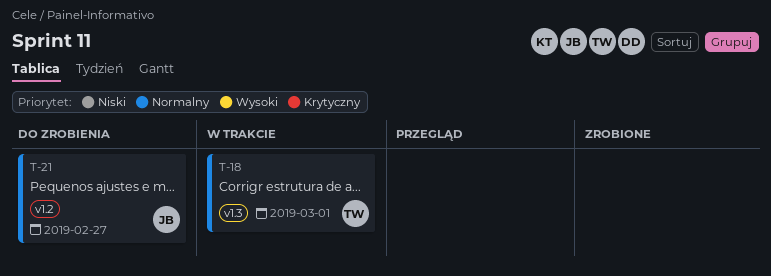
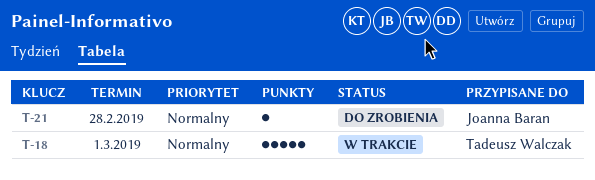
T-21, due: Feb 27 -> Feb 28

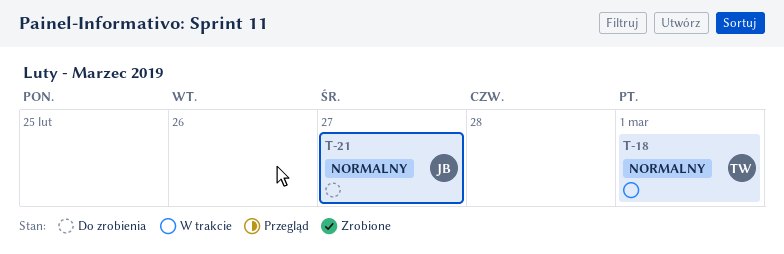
T-21, due: Feb 28 -> Feb 27

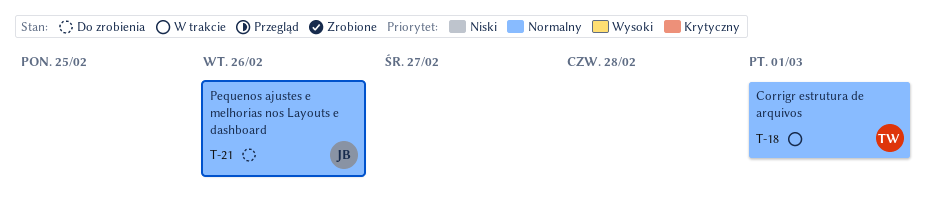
T-21, due: Feb 27 -> Feb 26

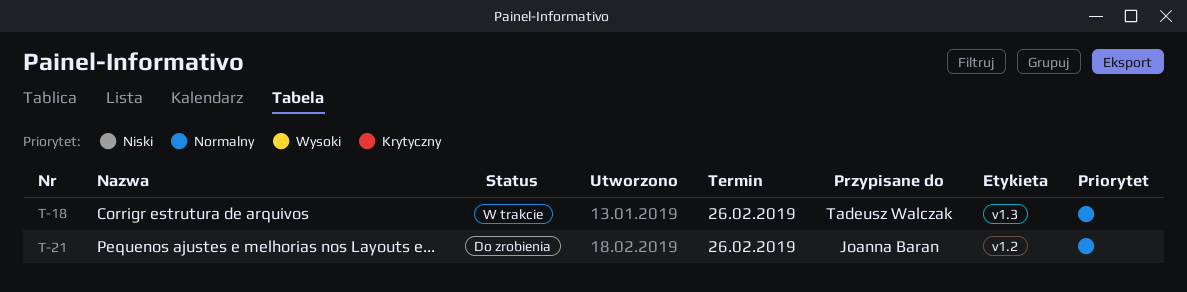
T-18, due: Mar 1 -> Feb 26

